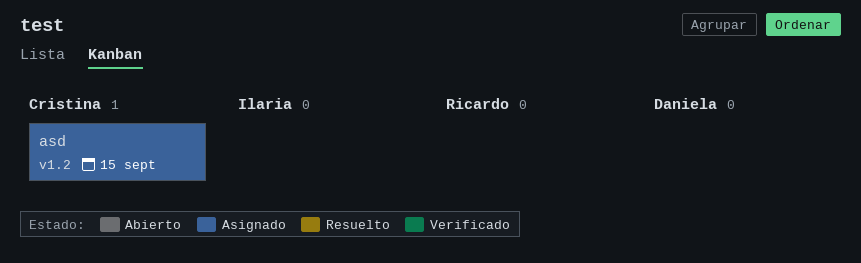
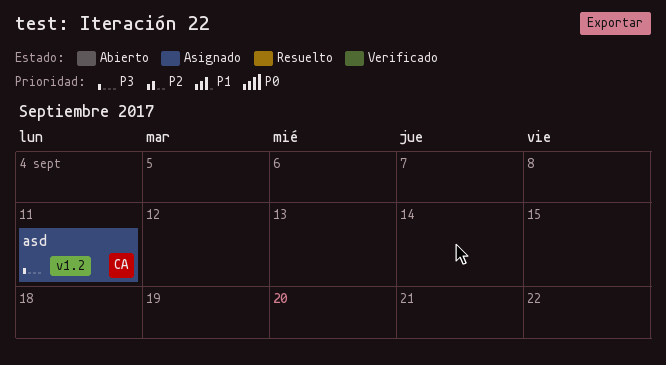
asd, due: Sep 15 -> Sep 11

